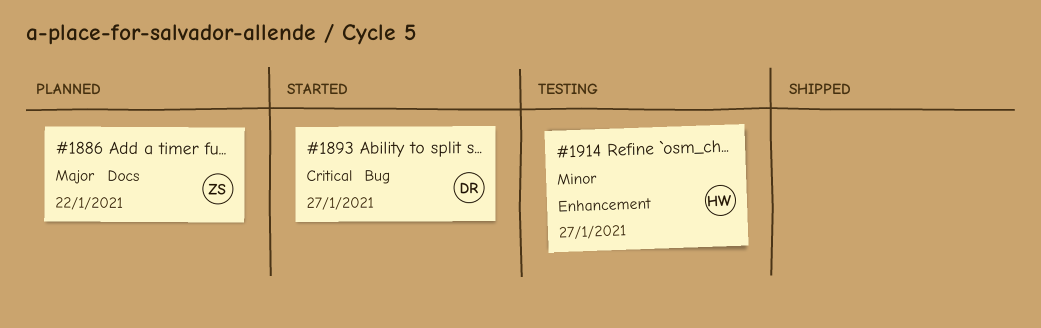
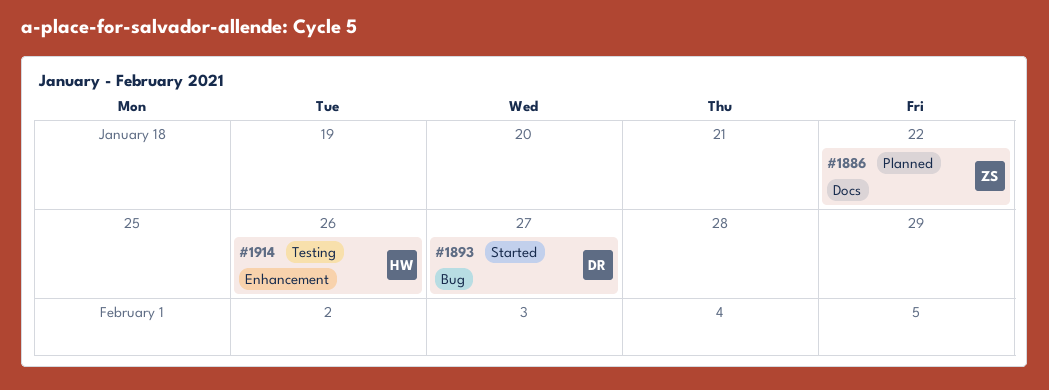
#1914, due: Jan 27 -> Jan 26

